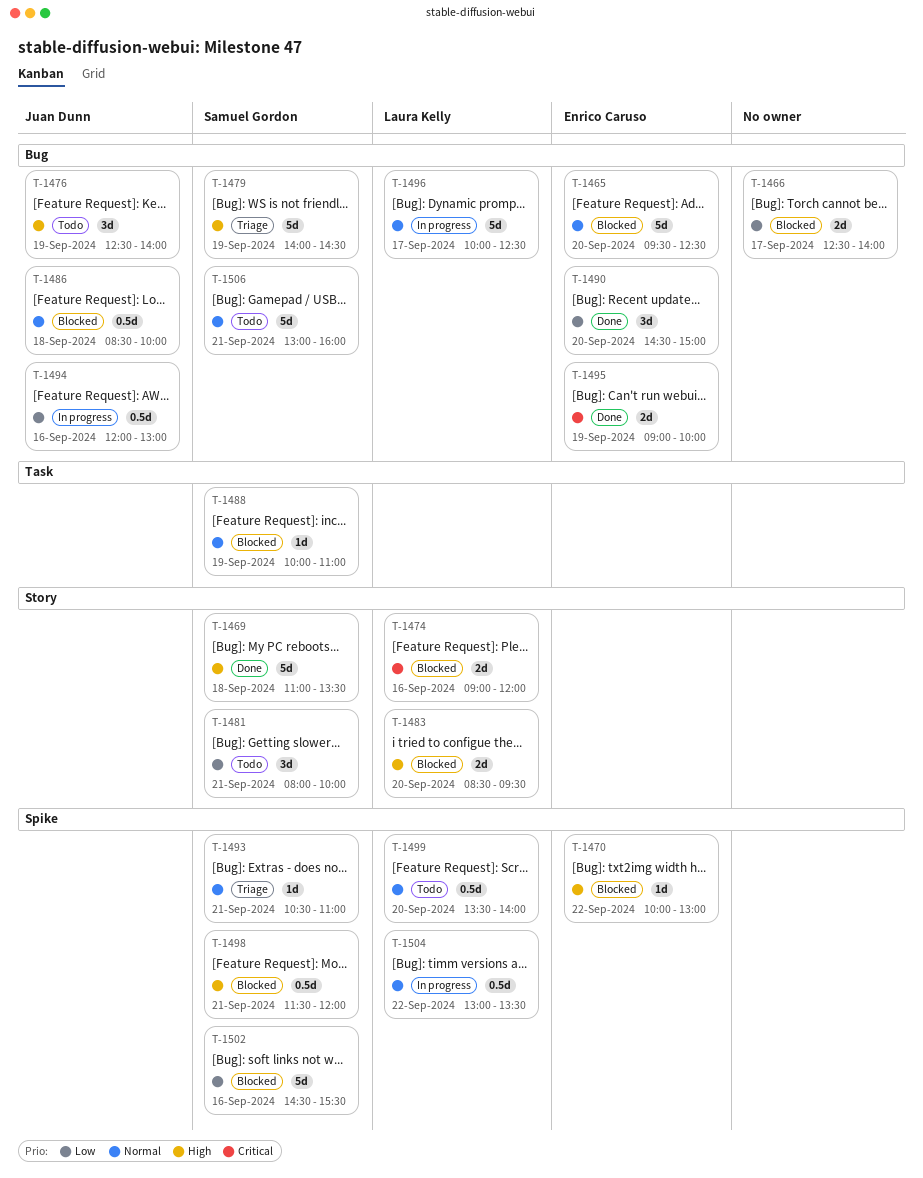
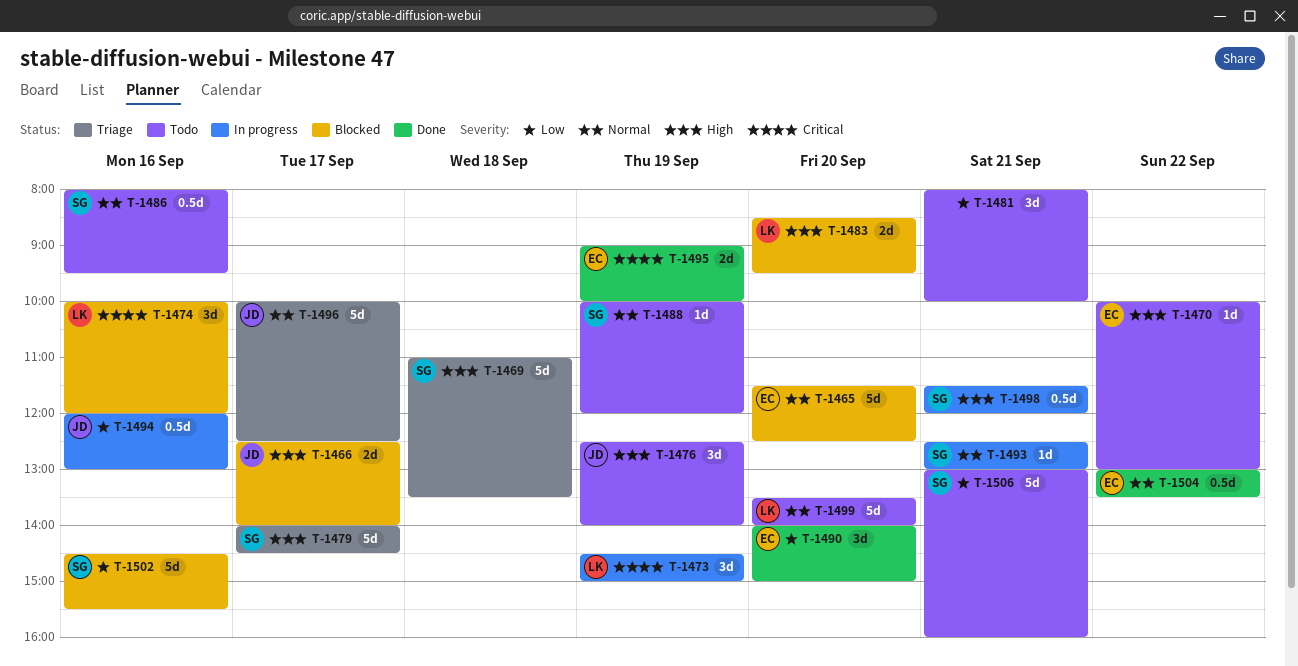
T-1465, begins: 09:30 -> 11:30
T-1466, owner: none -> Juan Dunn
T-1466, priority: Low -> High
T-1469, status: Done -> Triage
T-1470, status: Blocked -> Todo
T-1473: none -> present
T-1474, estimate: 2d -> 3d
T-1474, begins: 09:00 -> 10:00
T-1479, day: Sep 19 -> Sep 17
T-1481, owner: Samuel Gordon -> none
T-1486, status: Blocked -> Todo
T-1486, owner: Juan Dunn -> Samuel Gordon
T-1486, day: Sep 18 -> Sep 16
T-1486, begins: 08:30 -> 08:00
T-1486, ends: 10:00 -> 09:30
T-1488, status: Blocked -> Todo
T-1488, ends: 11:00 -> 12:00
T-1490, begins: 14:30 -> 14:00
T-1493, status: Triage -> In progress
T-1493, begins: 10:30 -> 12:30
T-1493, ends: 11:00 -> 13:00
T-1496, status: In progress -> Triage
T-1496, owner: Laura Kelly -> Juan Dunn
T-1498, status: Blocked -> In progress
T-1499, estimate: 0.5d -> 5d
T-1504, status: In progress -> Done
T-1504, owner: Laura Kelly -> Enrico Caruso
T-1506, priority: Normal -> Low

